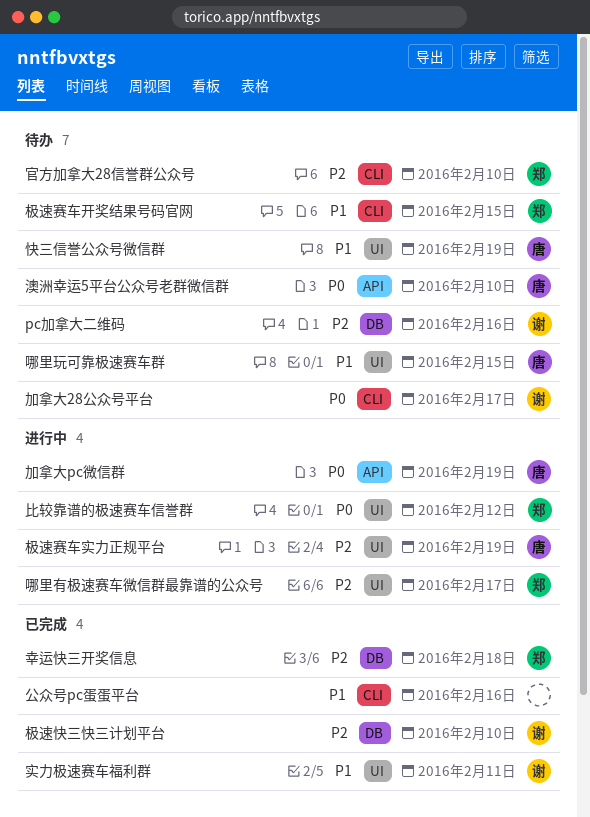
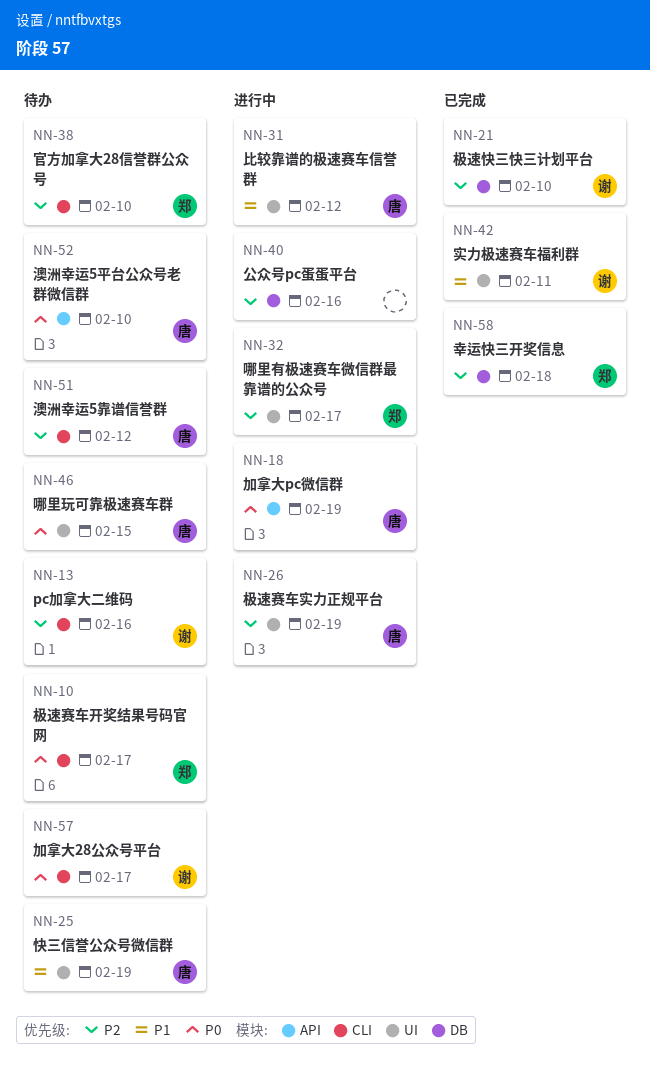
pc加拿大二维码, label: DB -> CLI
公众号pc蛋蛋平台, status: 已完成 -> 进行中
公众号pc蛋蛋平台, priority: P1 -> P2
公众号pc蛋蛋平台, label: CLI -> DB
哪里玩可靠极速赛车群, priority: P1 -> P0
极速赛车开奖结果号码官网, priority: P1 -> P0
极速赛车开奖结果号码官网, due: Feb 15 -> Feb 17
比较靠谱的极速赛车信誉群, owner: 郑 -> 唐
比较靠谱的极速赛车信誉群, priority: P0 -> P1
澳洲幸运5靠谱信誉群: none -> present

